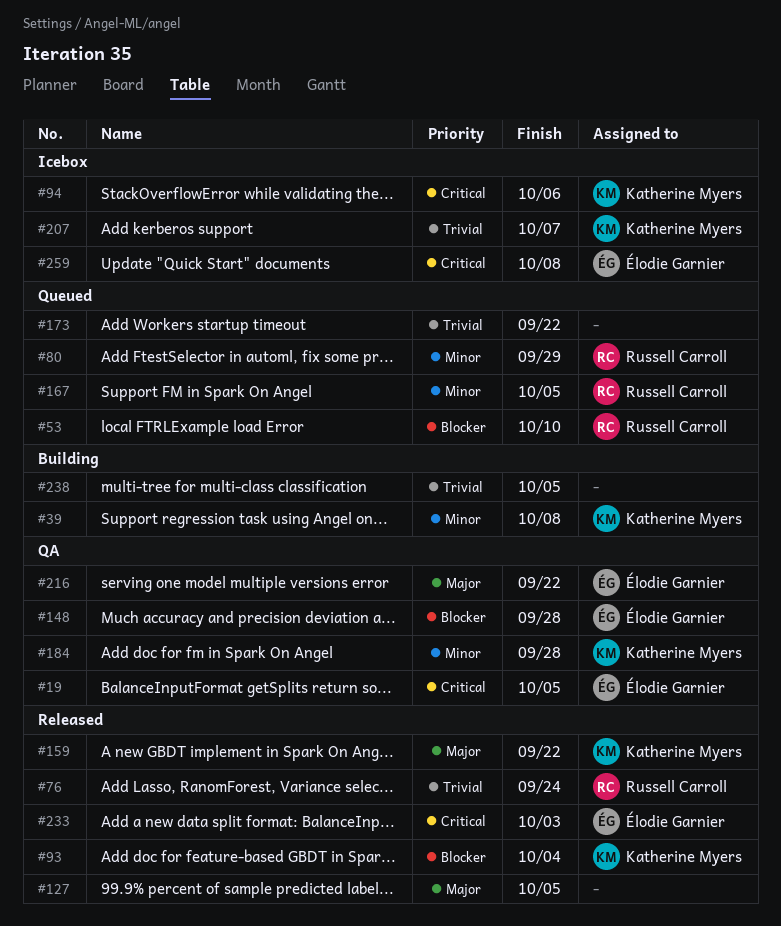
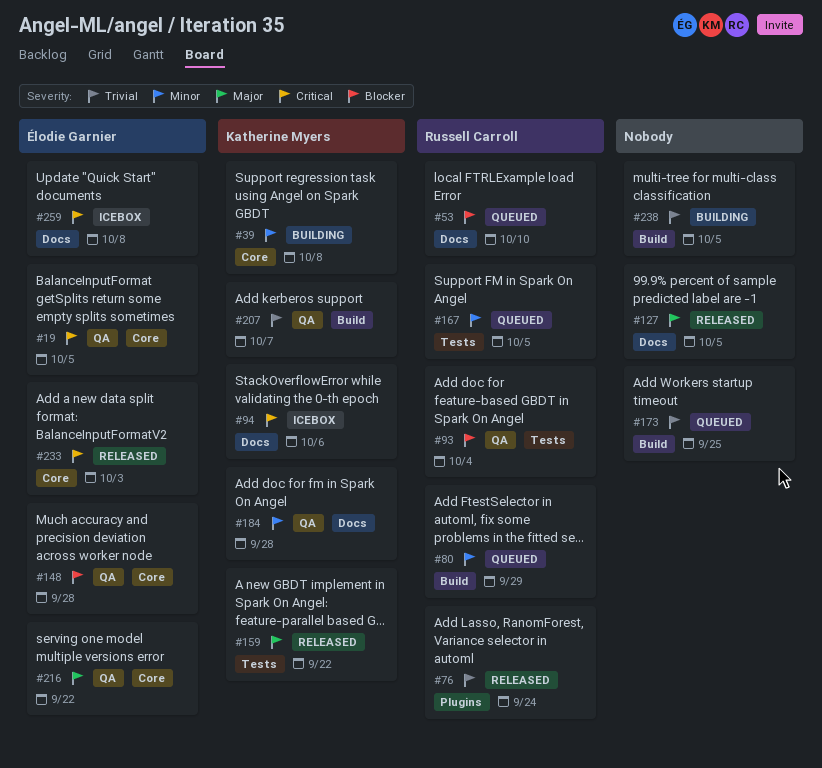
#93, status: Released -> QA
#93, owner: Katherine Myers -> Russell Carroll
#173, due: Sep 22 -> Sep 25
#207, status: Icebox -> QA

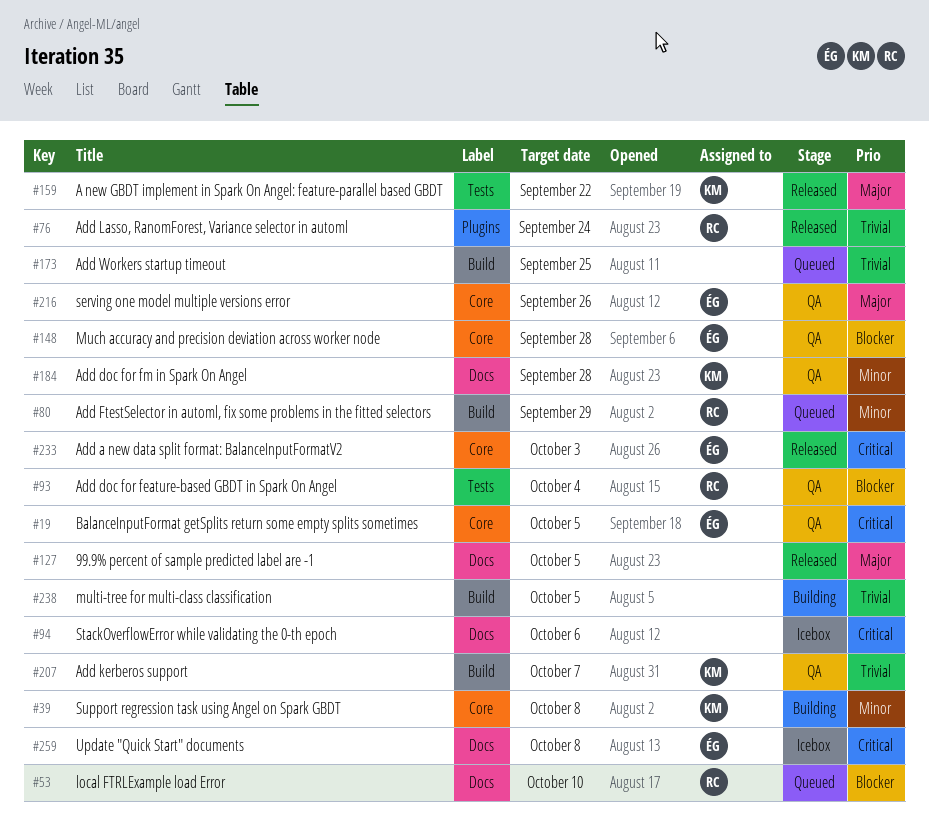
#94, owner: Katherine Myers -> none
#167: present -> none
#216, due: Sep 22 -> Sep 26

